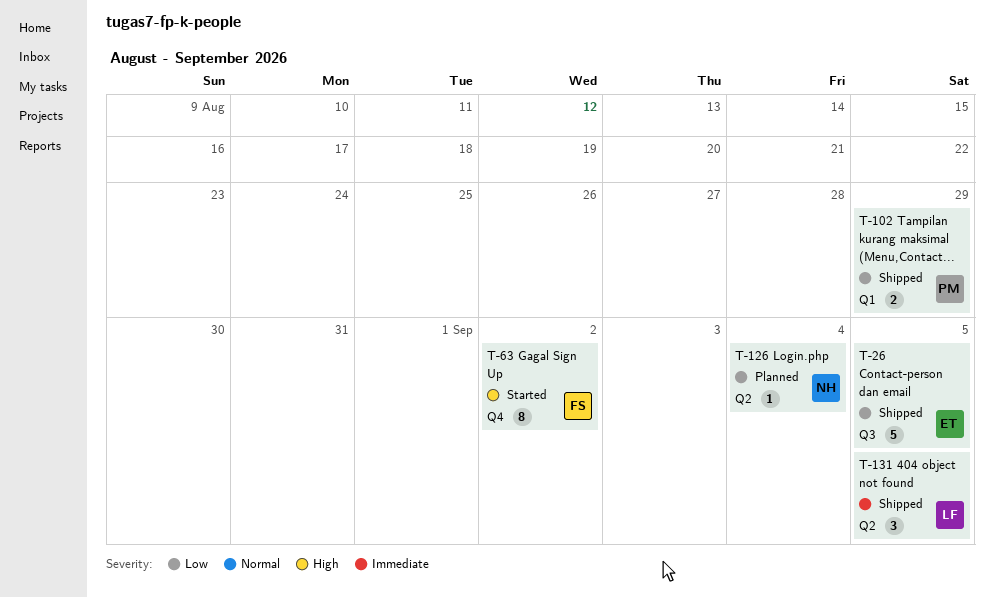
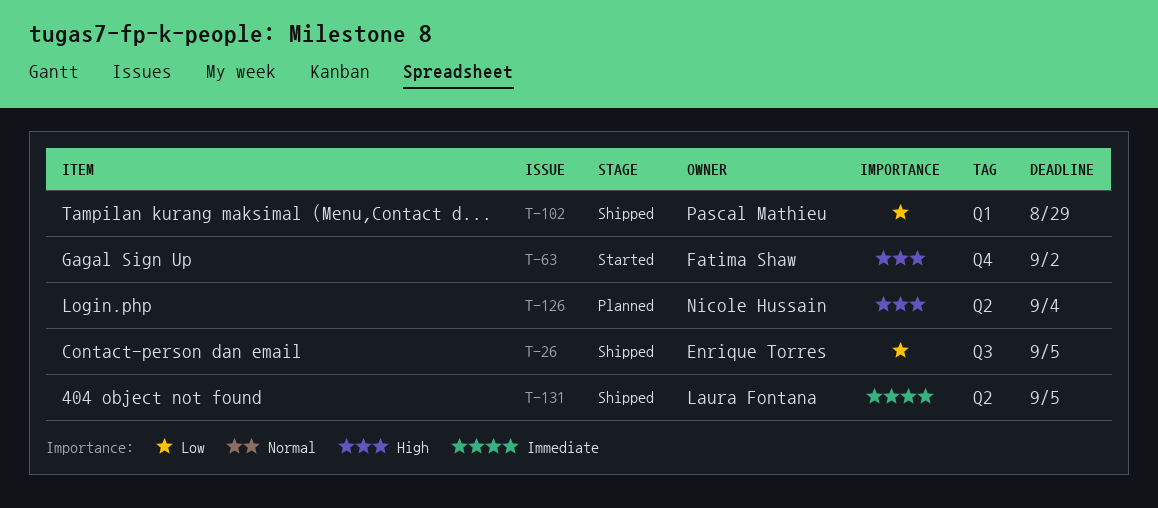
T-126, priority: Low -> High

